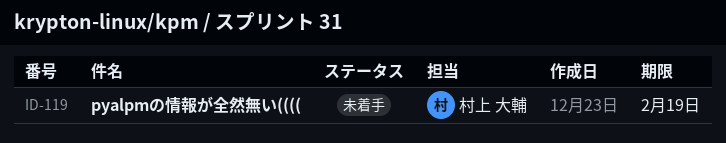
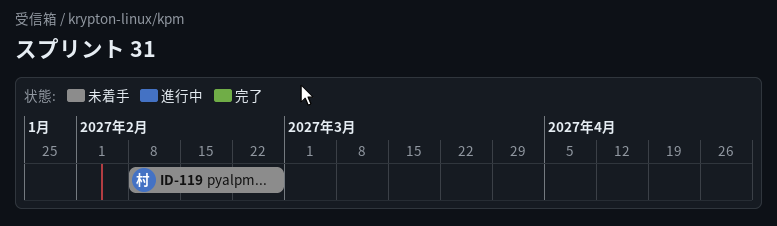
ID-119, due: Feb 19 -> Feb 26

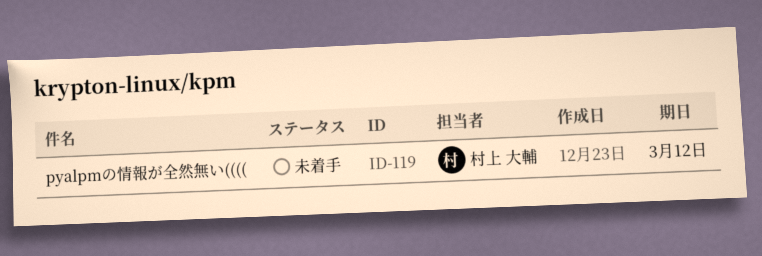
ID-119, due: Feb 26 -> Mar 12

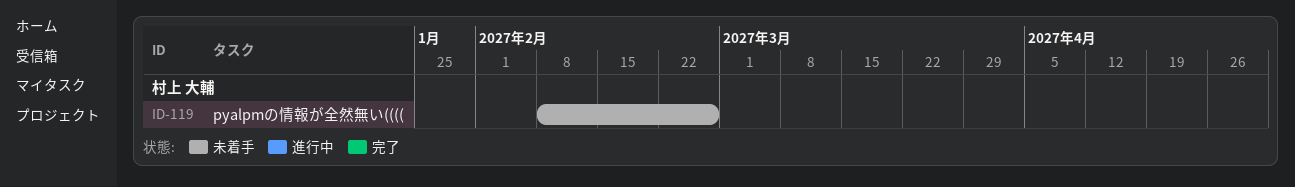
ID-119, due: Mar 12 -> Feb 26

